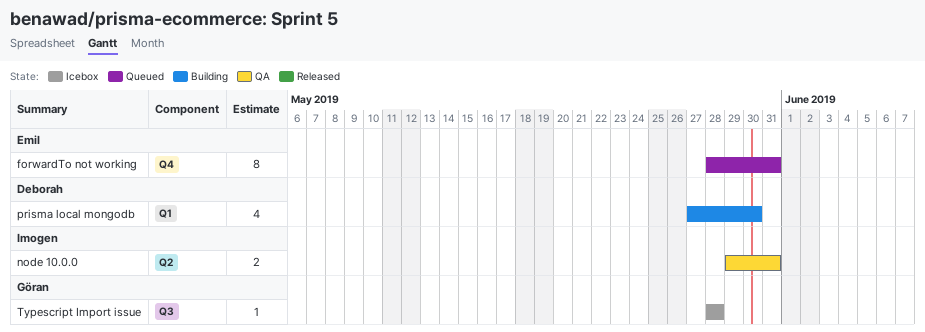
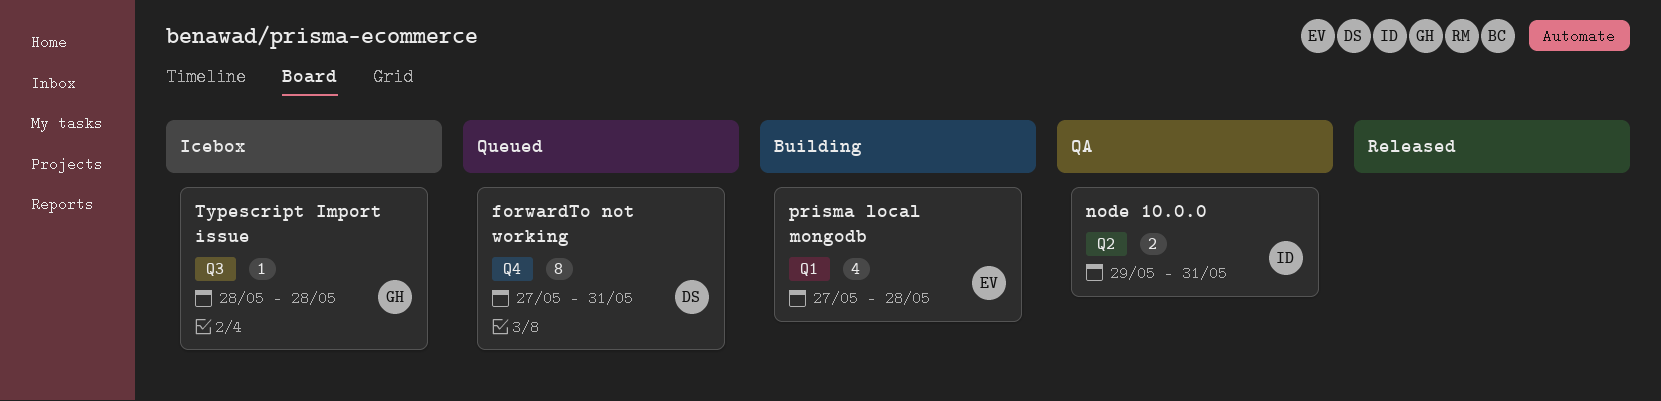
forwardTo not working, owner: Emil -> Deborah
forwardTo not working, start: May 28 -> May 27
prisma local mongodb, owner: Deborah -> Emil
prisma local mongodb, due: May 30 -> May 28

